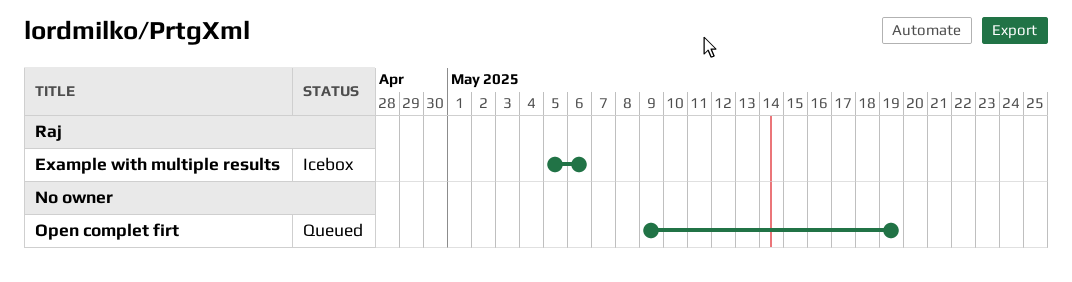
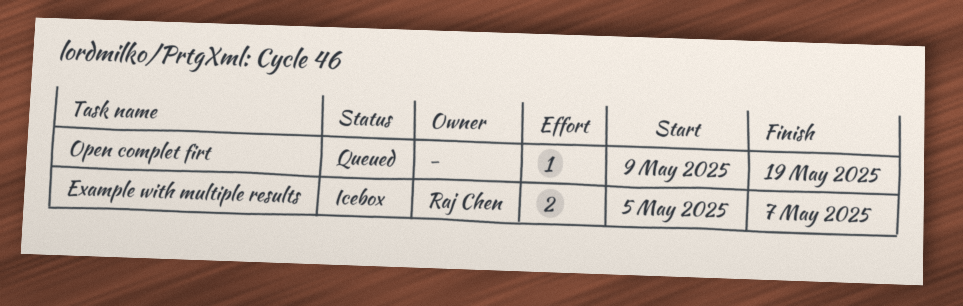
Example with multiple results, due: May 6 -> May 7

